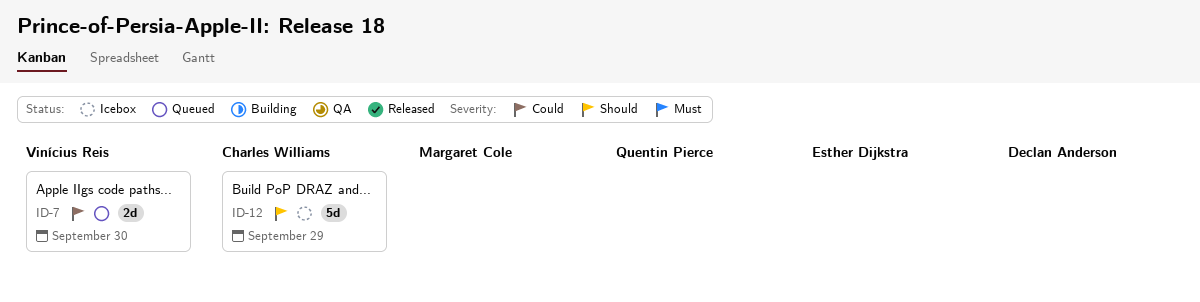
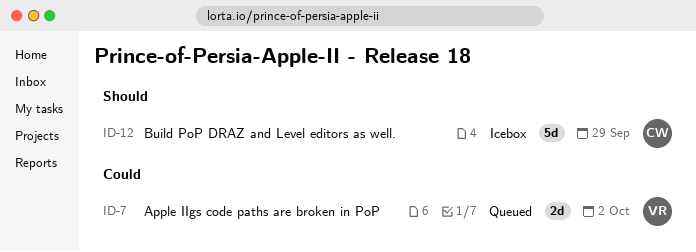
ID-7, due: Sep 30 -> Oct 2

